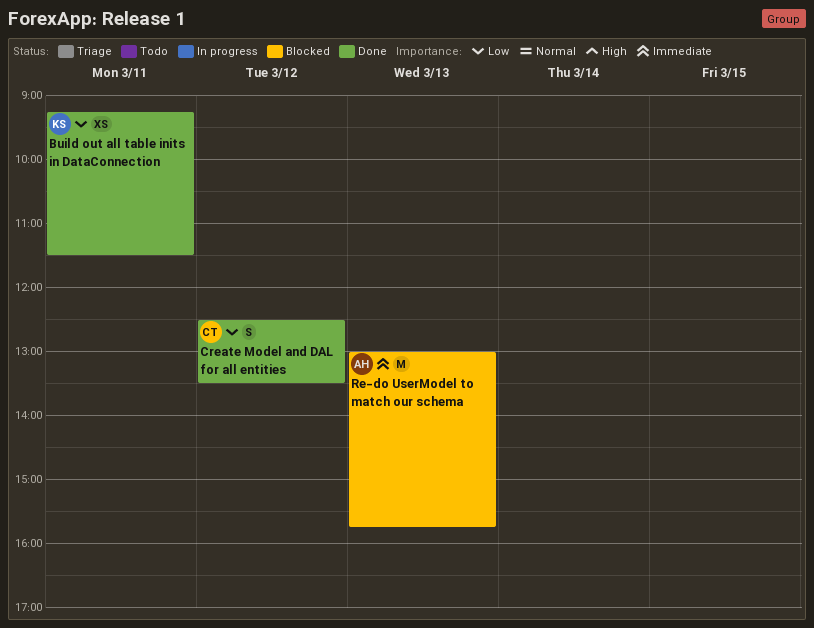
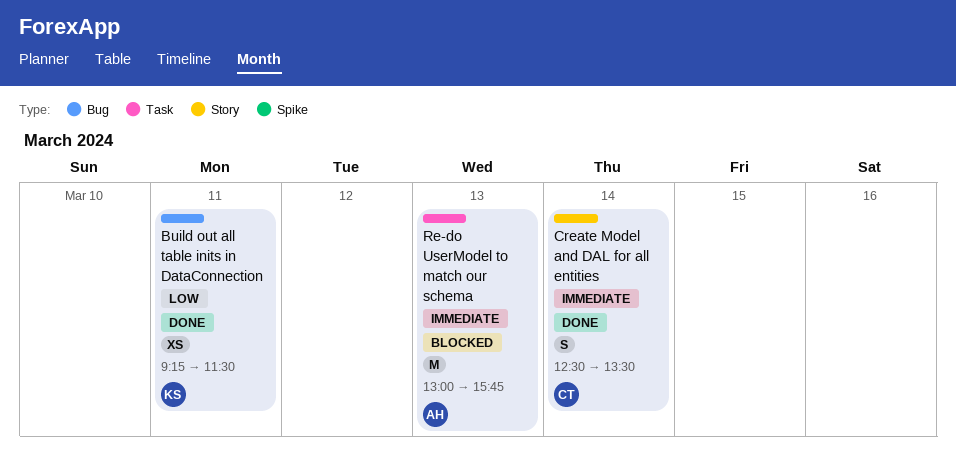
Create Model and DAL for all entities, priority: Low -> Immediate
Create Model and DAL for all entities, day: Mar 12 -> Mar 14

